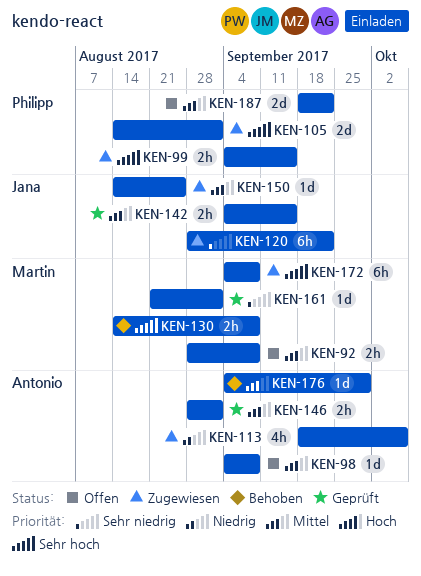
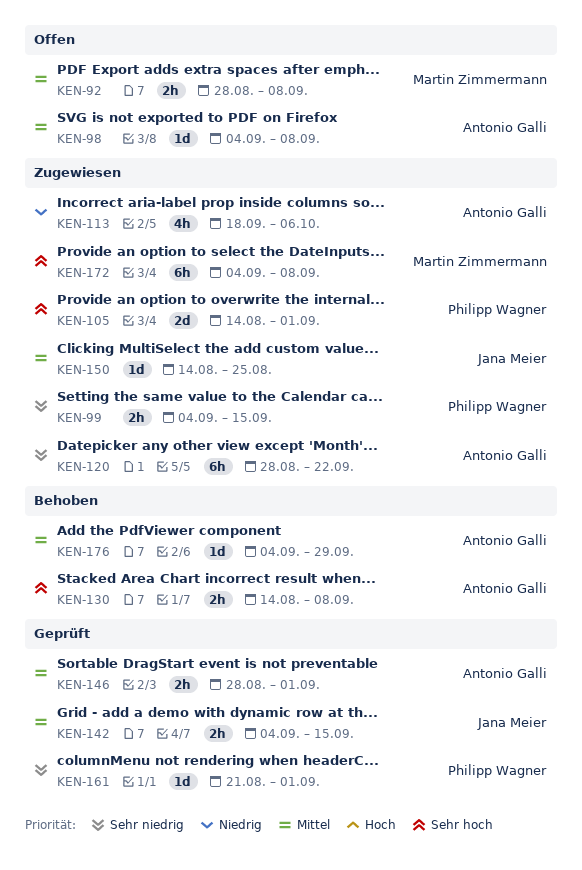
KEN-99, priority: Sehr hoch -> Sehr niedrig
KEN-120, owner: Jana Meier -> Antonio Galli
KEN-130, owner: Martin Zimmermann -> Antonio Galli
KEN-161, owner: Martin Zimmermann -> Philipp Wagner
KEN-187: present -> none

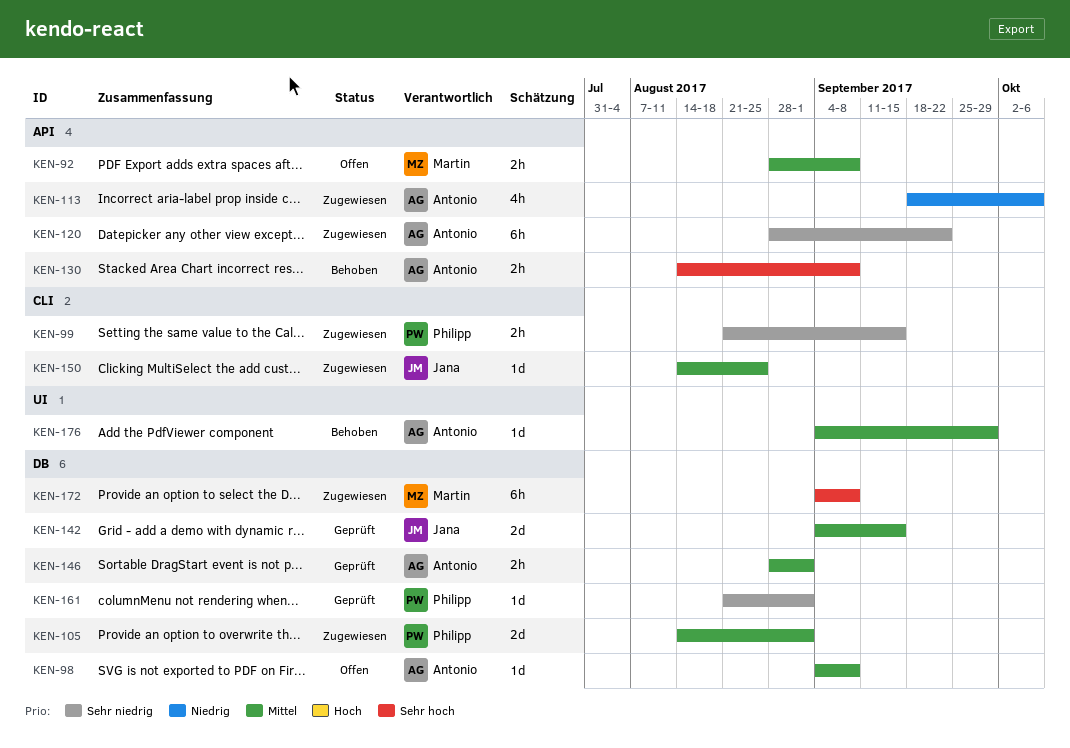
KEN-99, start: Sep 4 -> Aug 21
KEN-105, priority: Sehr hoch -> Mittel
KEN-142, estimate: 2h -> 2d

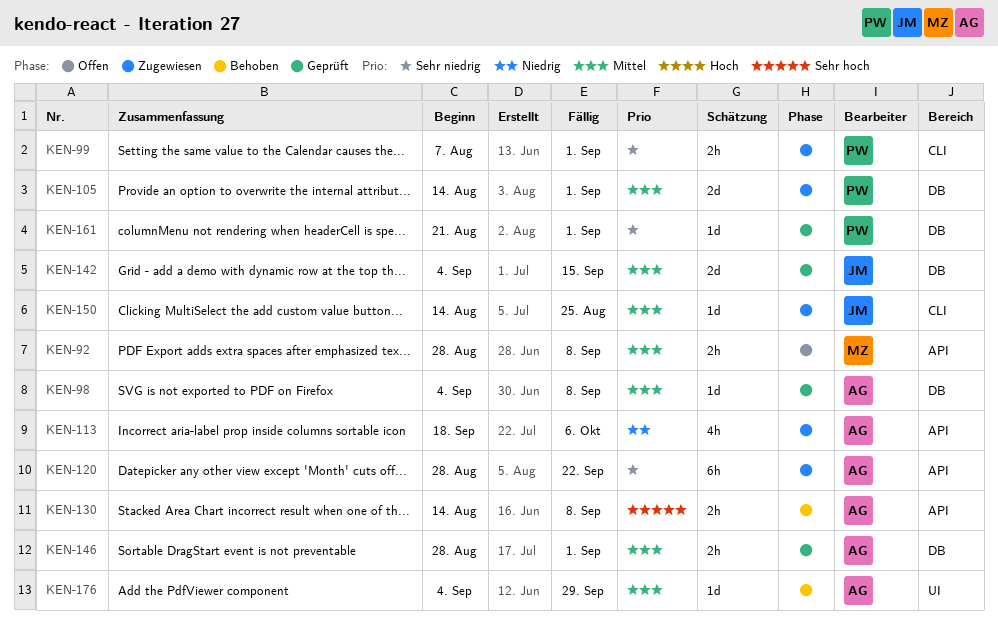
KEN-98, status: Offen -> Geprüft
KEN-99, start: Aug 21 -> Aug 7
KEN-99, due: Sep 15 -> Sep 1
KEN-172: present -> none

